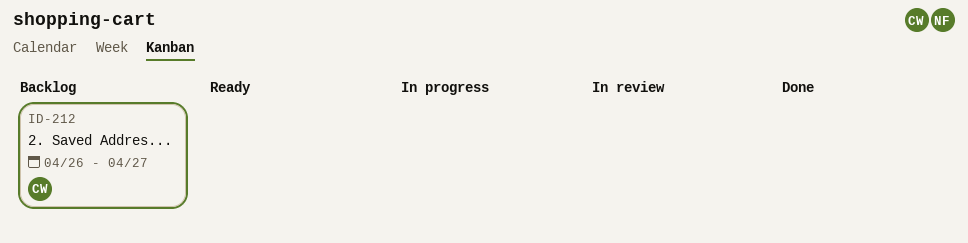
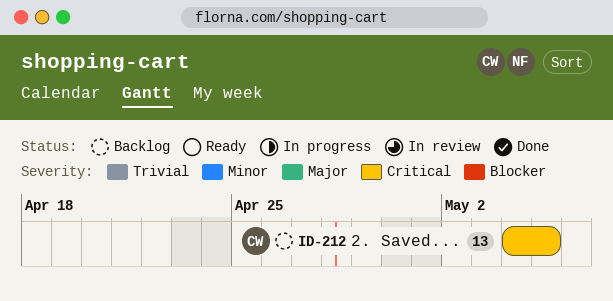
ID-212, start: Apr 26 -> May 4
ID-212, due: Apr 27 -> May 5

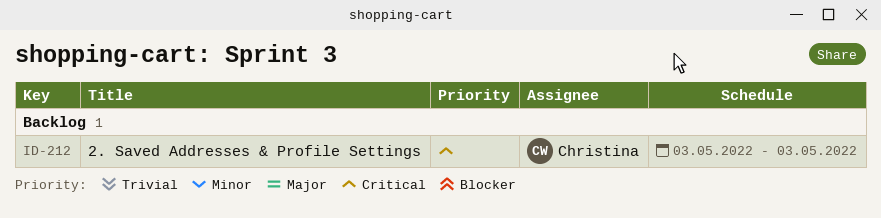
ID-212, start: May 4 -> May 3
ID-212, due: May 5 -> May 3

